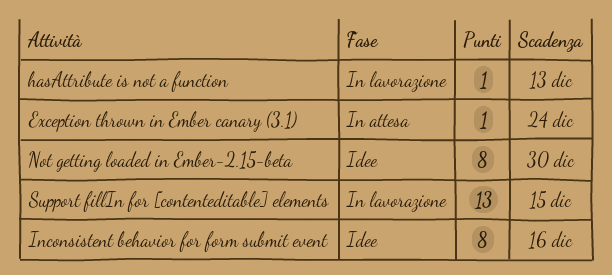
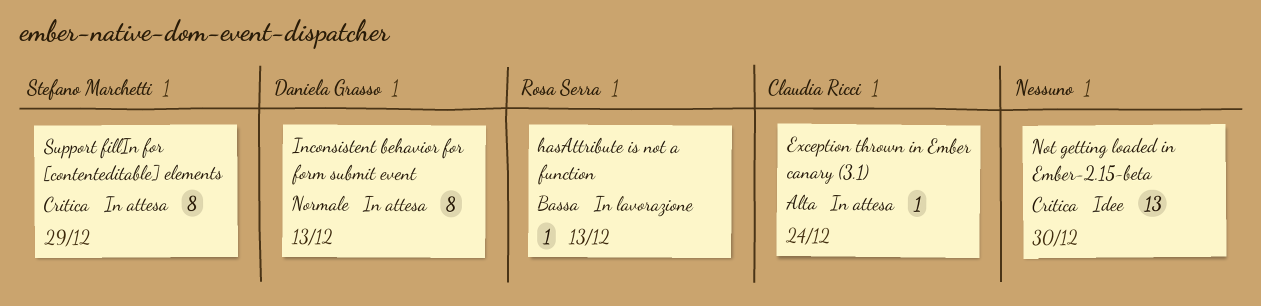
Inconsistent behavior for form submit event, status: Idee -> In attesa
Inconsistent behavior for form submit event, due: Dec 16 -> Dec 13
Not getting loaded in Ember-2.15-beta, estimate: 8 -> 13
Support fillIn for [contenteditable] elements, status: In lavorazione -> In attesa
Support fillIn for [contenteditable] elements, estimate: 13 -> 8
Support fillIn for [contenteditable] elements, due: Dec 15 -> Dec 29

